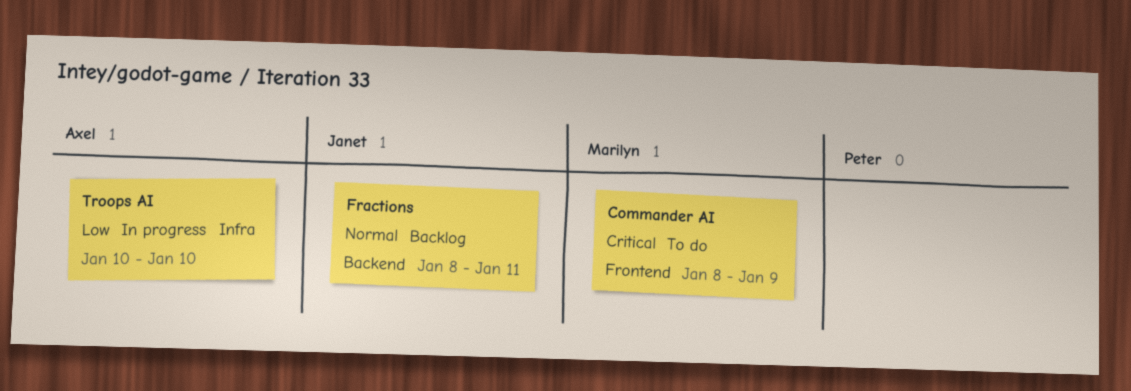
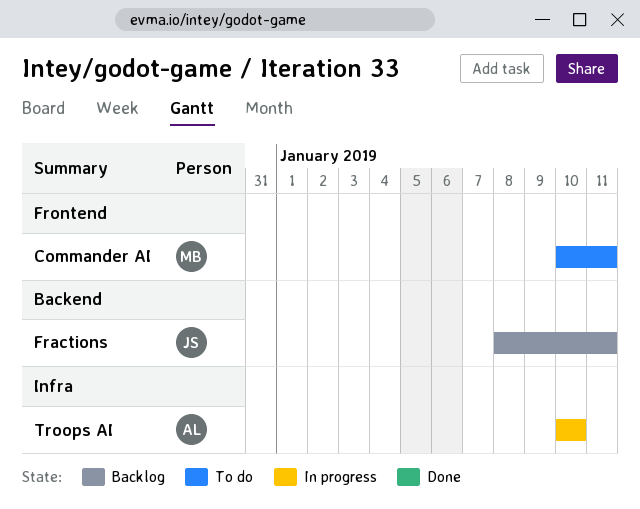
Commander AI, start: Jan 8 -> Jan 10
Commander AI, due: Jan 9 -> Jan 11

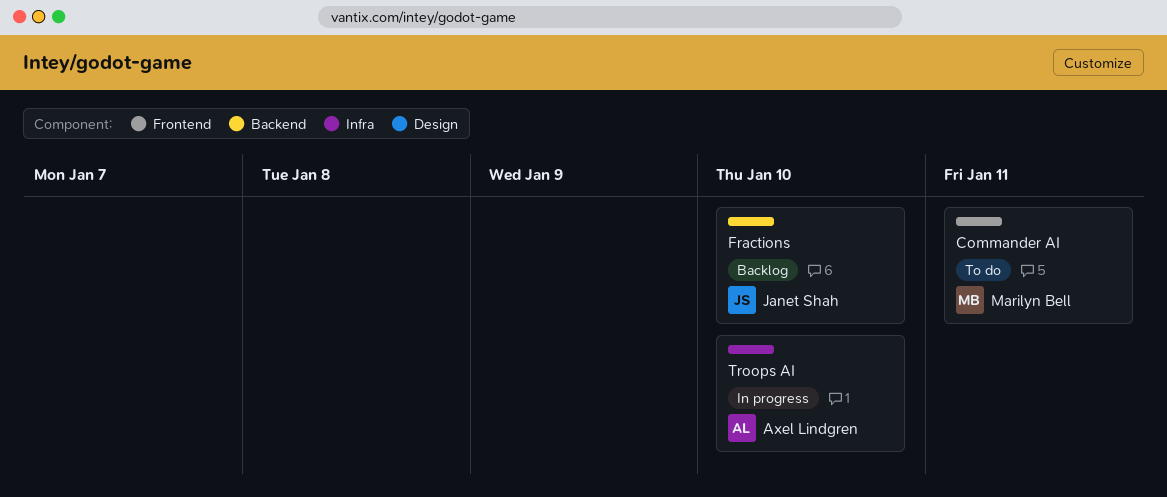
Fractions, due: Jan 11 -> Jan 10

